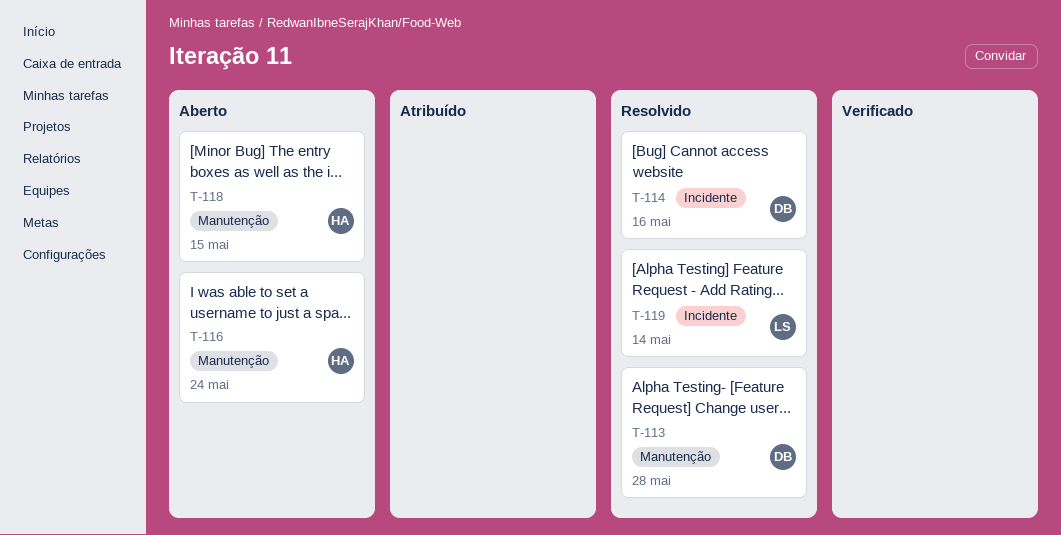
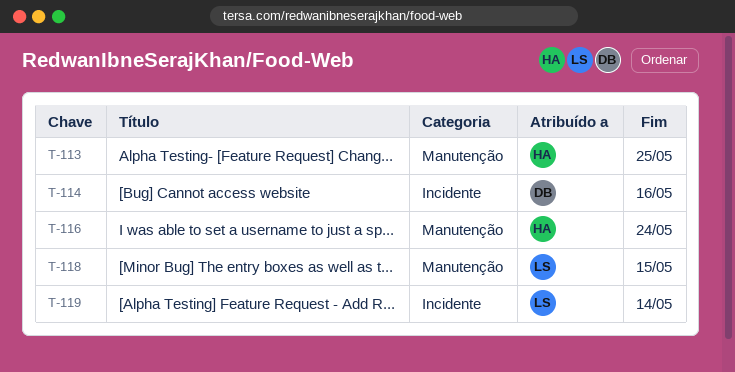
T-113, owner: DB -> HA
T-113, due: May 28 -> May 25
T-118, owner: HA -> LS

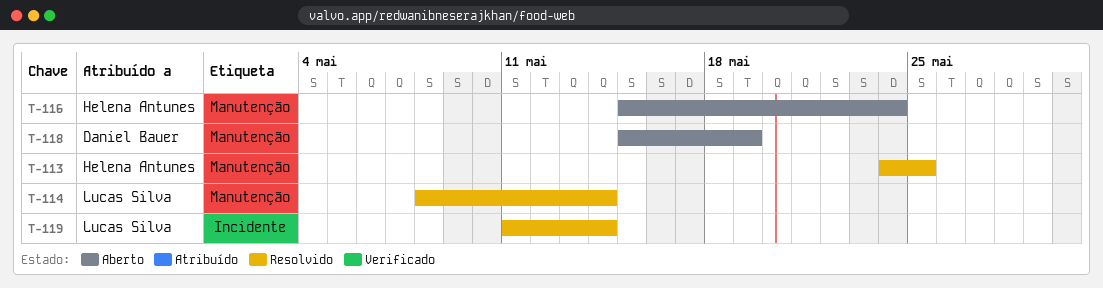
T-114, owner: Daniel Bauer -> Lucas Silva
T-114, label: Incidente -> Manutenção
T-114, due: May 16 -> May 14
T-118, owner: Lucas Silva -> Daniel Bauer
T-118, due: May 15 -> May 19

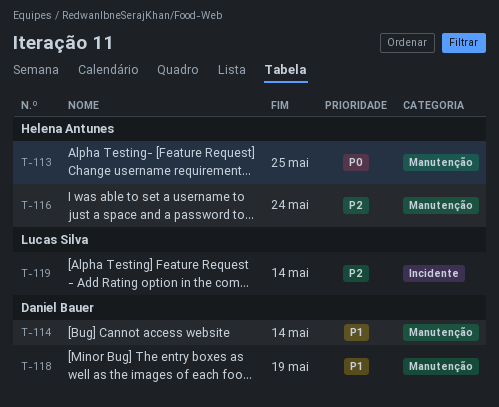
T-114, owner: Lucas Silva -> Daniel Bauer

